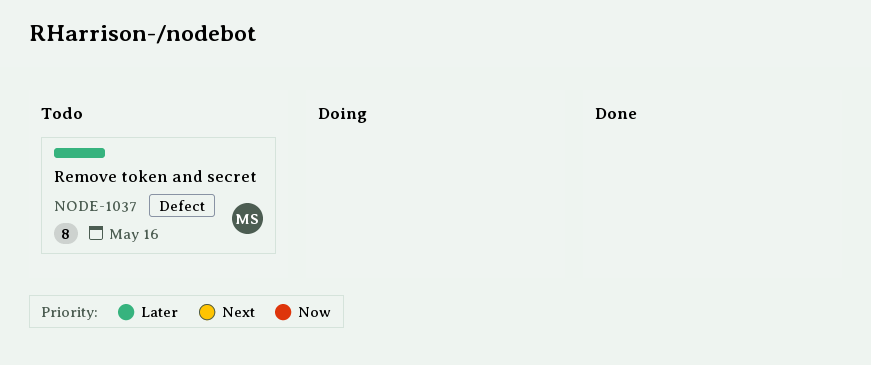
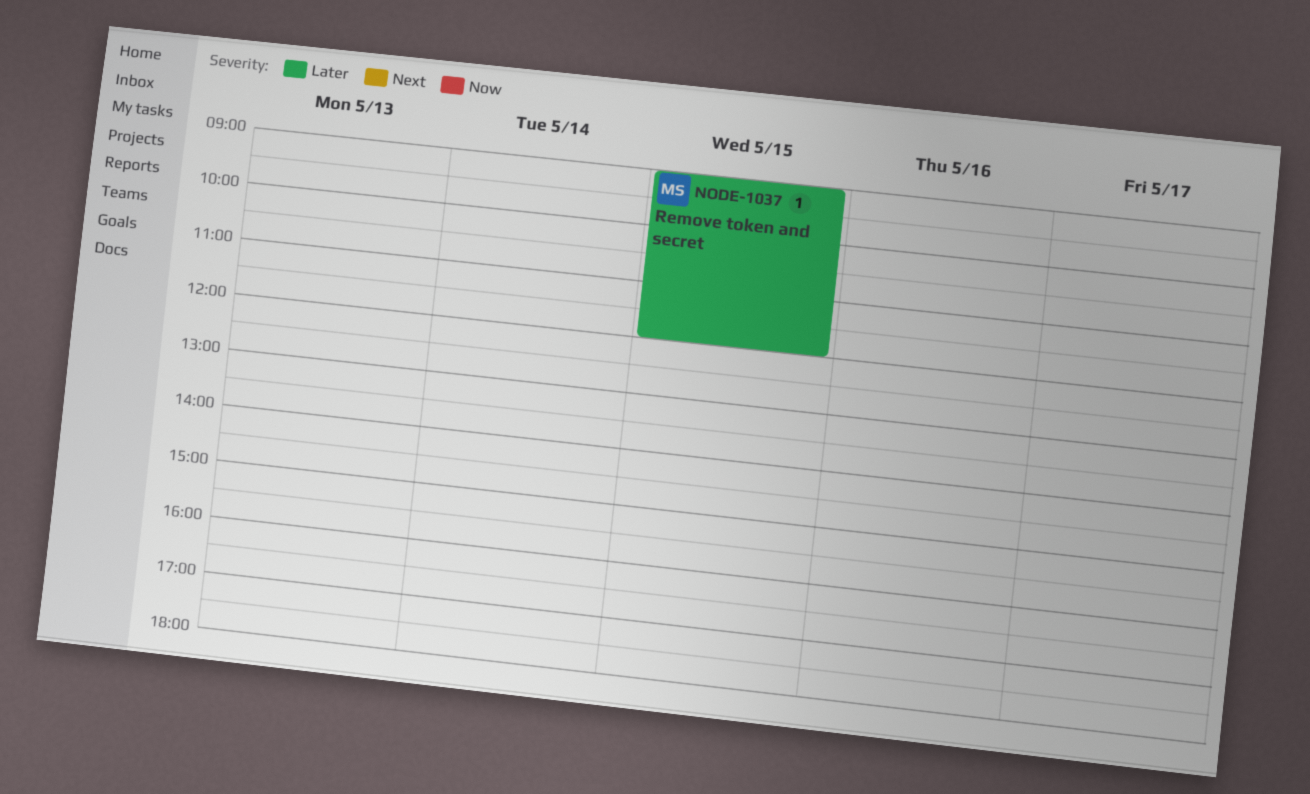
NODE-1037, estimate: 8 -> 1
NODE-1037, day: May 16 -> May 15

